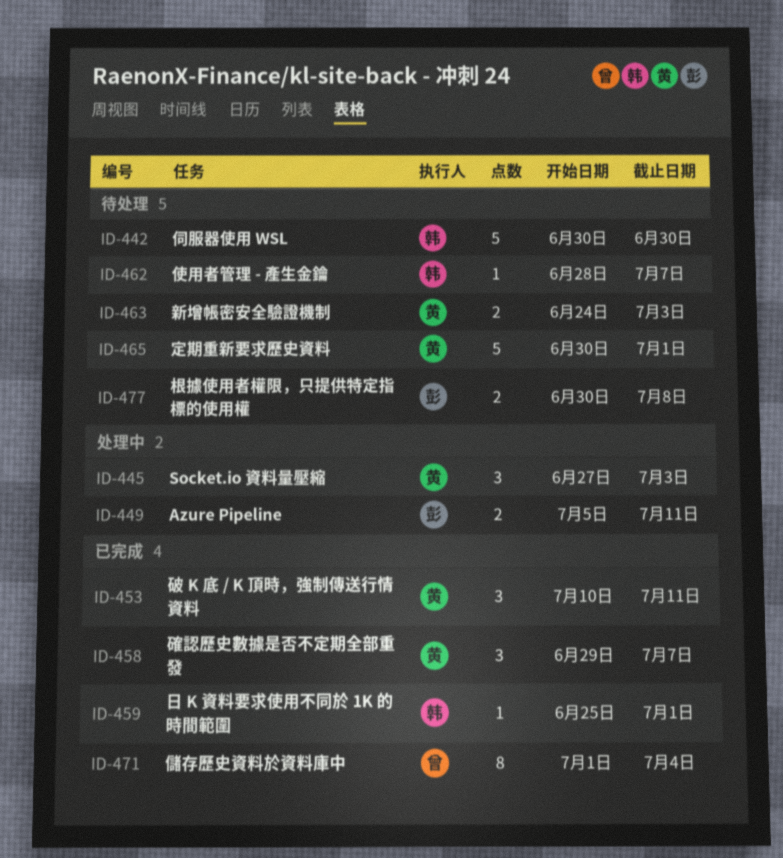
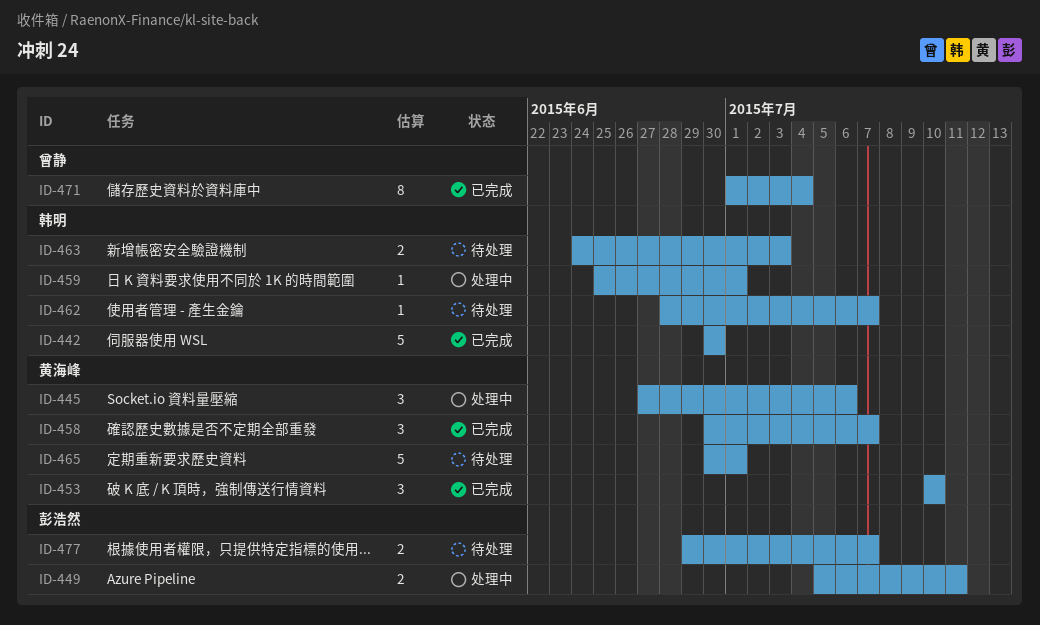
ID-442, status: 待处理 -> 已完成
ID-445, due: Jul 3 -> Jul 6
ID-453, due: Jul 11 -> Jul 10
ID-458, start: Jun 29 -> Jun 30
ID-459, status: 已完成 -> 处理中
ID-463, owner: 黄海峰 -> 韩明
ID-477, start: Jun 30 -> Jun 29
ID-477, due: Jul 8 -> Jul 7

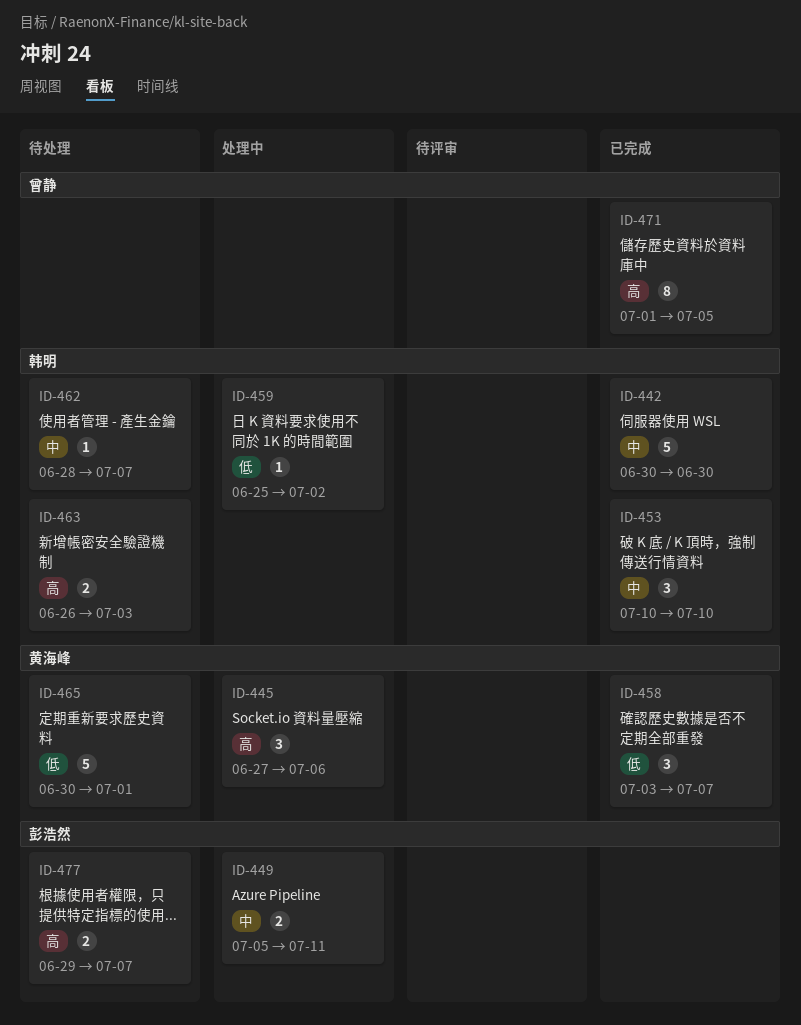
ID-453, owner: 黄海峰 -> 韩明
ID-458, start: Jun 30 -> Jul 3
ID-459, due: Jul 1 -> Jul 2
ID-463, start: Jun 24 -> Jun 26
ID-471, due: Jul 4 -> Jul 5

